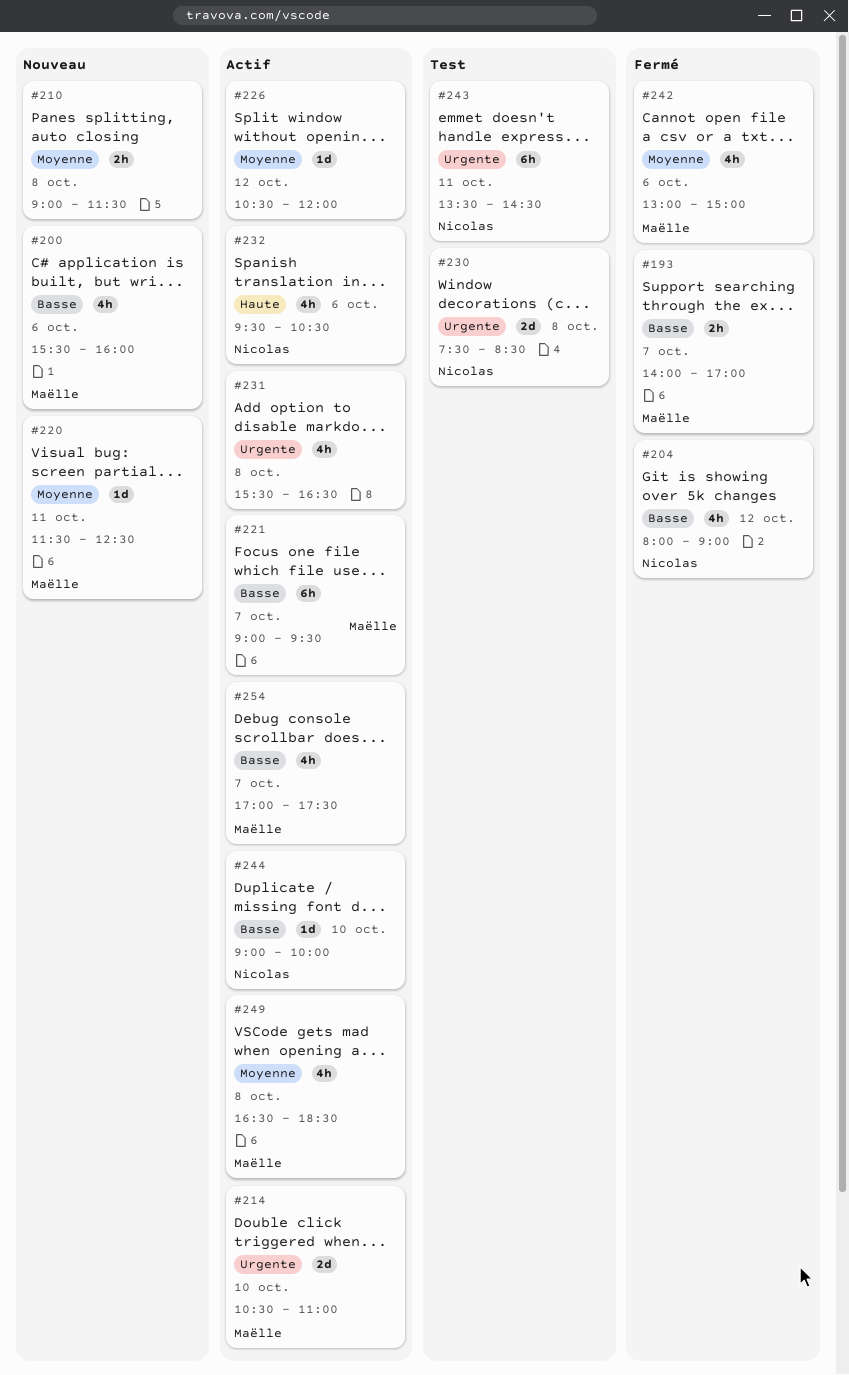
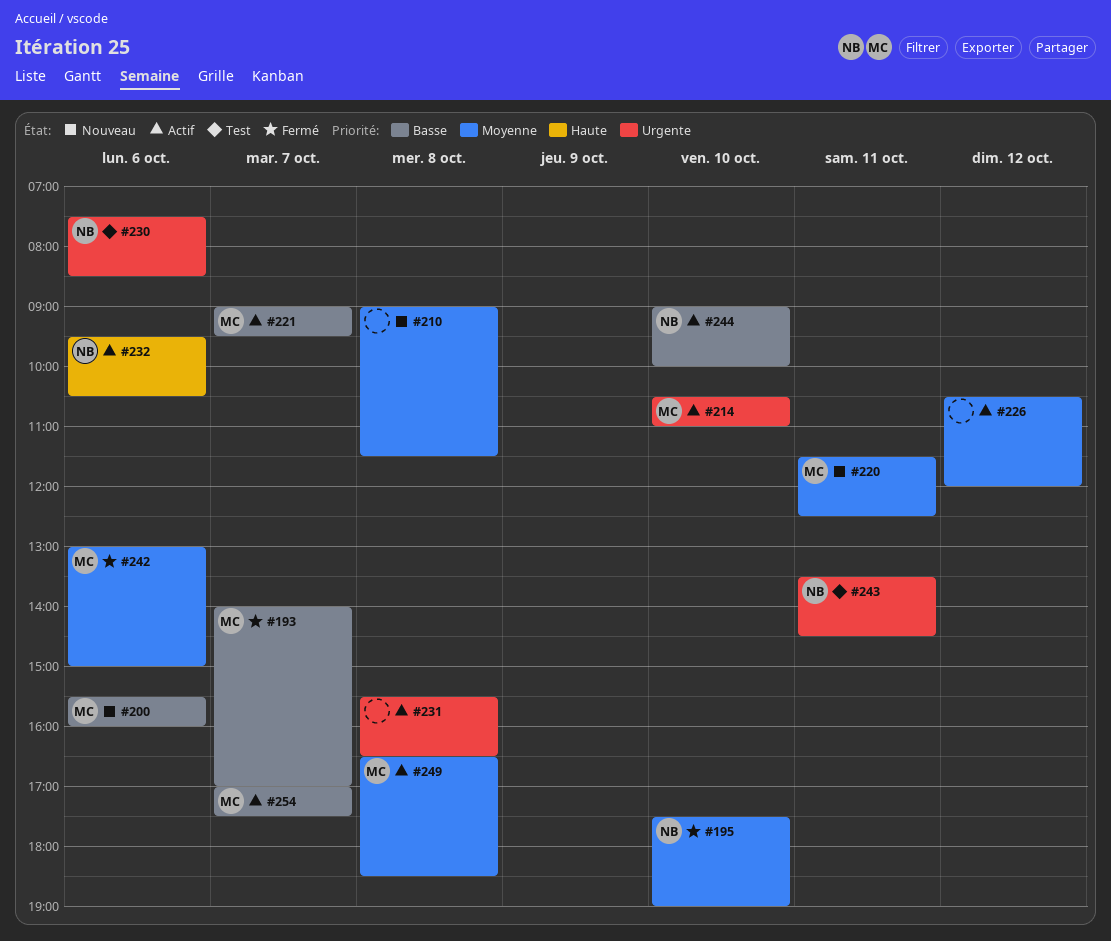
#195: none -> present
#204: present -> none
#230, day: Oct 8 -> Oct 6

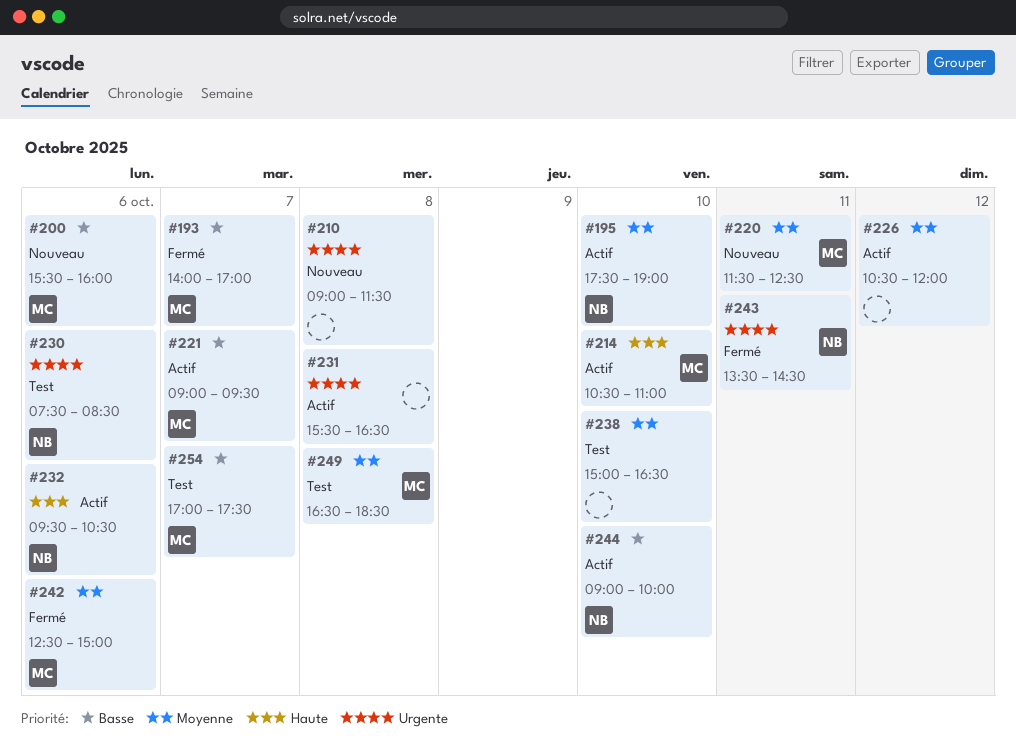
#195, status: Fermé -> Actif
#210, priority: Moyenne -> Urgente
#214, priority: Urgente -> Haute
#238: none -> present
#242, begins: 13:00 -> 12:30
#243, status: Test -> Fermé
#249, status: Actif -> Test
#254, status: Actif -> Test

